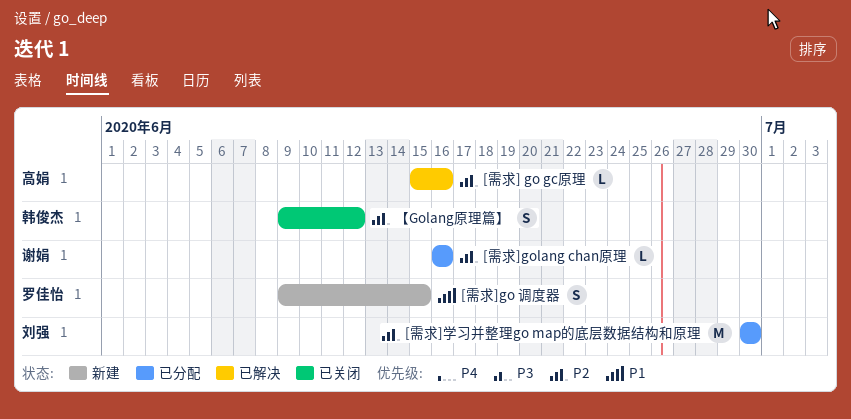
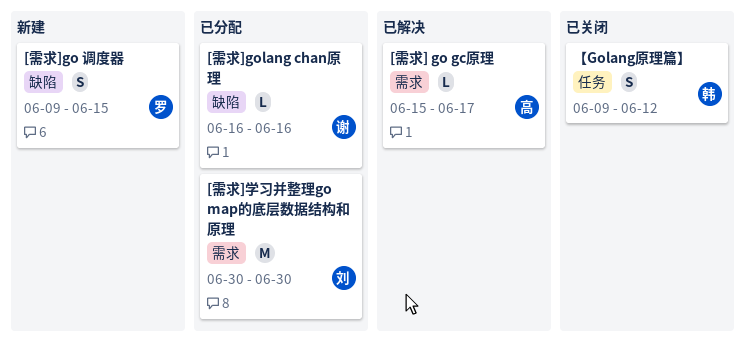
[需求] go gc原理, due: Jun 16 -> Jun 17

